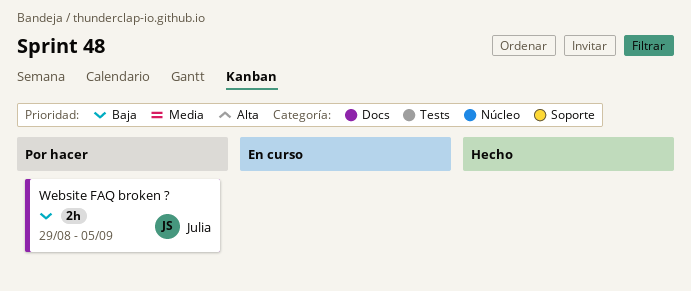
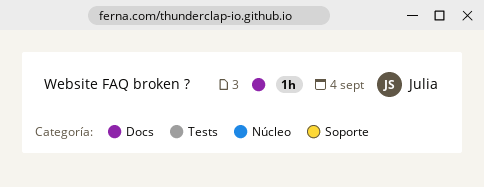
Website FAQ broken ?, estimate: 2h -> 1h
Website FAQ broken ?, due: Sep 5 -> Sep 4

